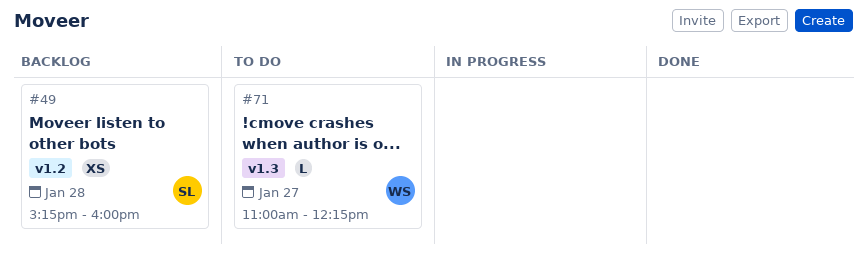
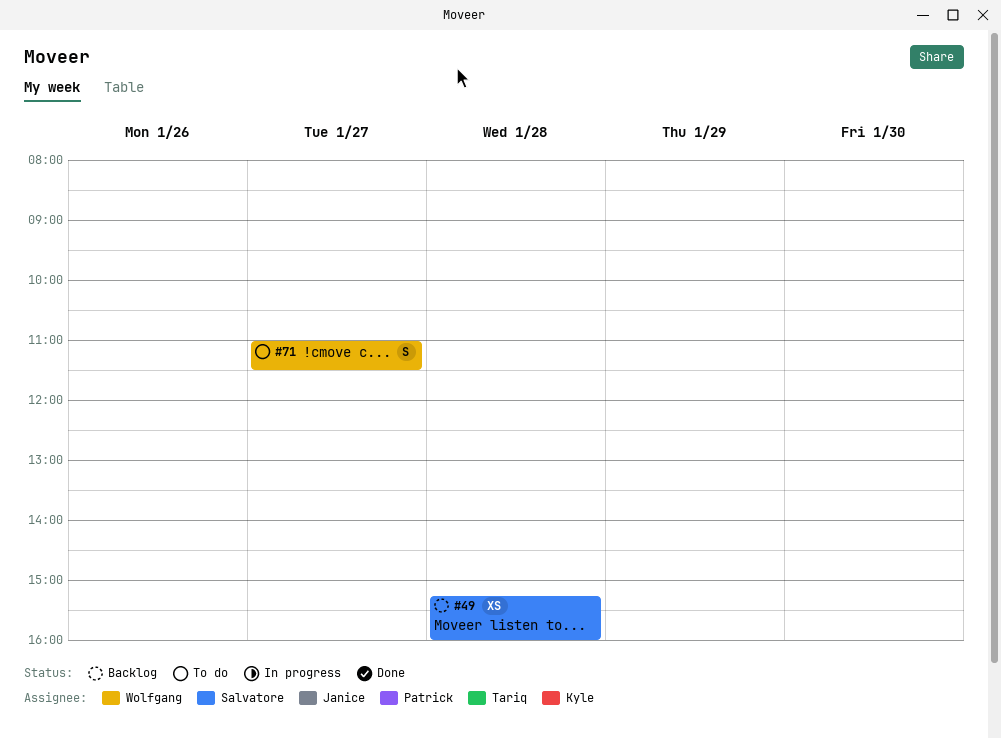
#71, estimate: L -> S
#71, ends: 12:15 -> 11:30

